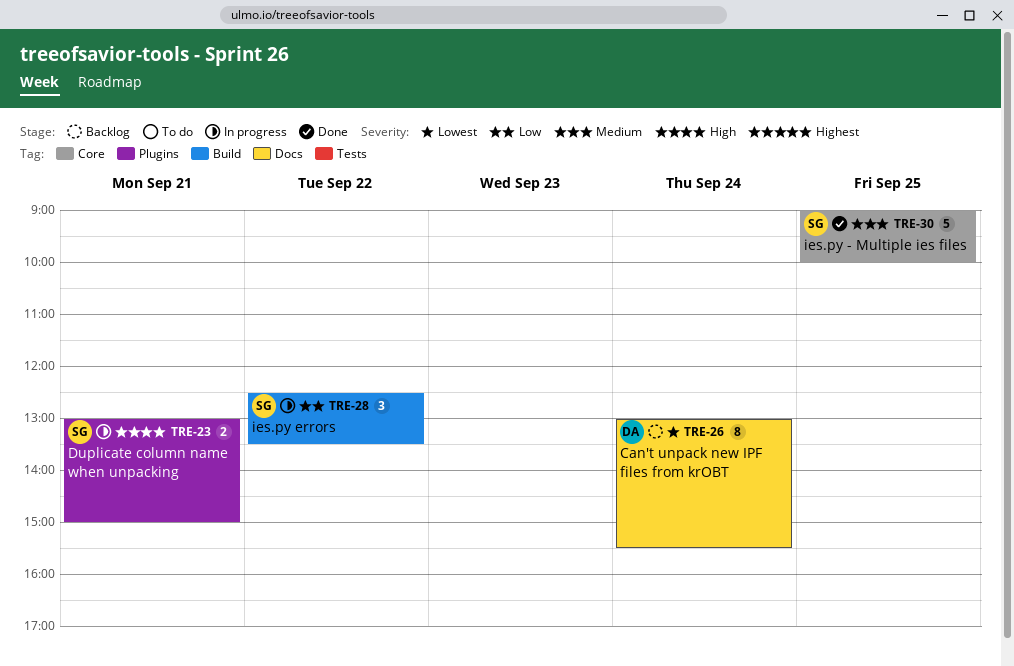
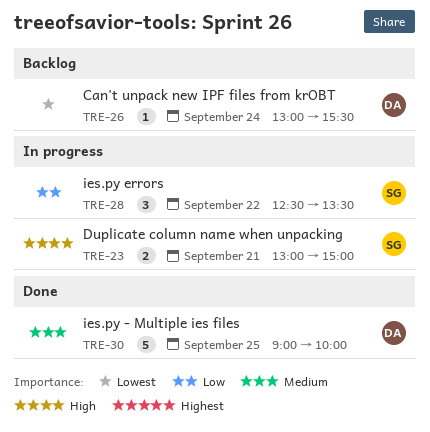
TRE-26, estimate: 8 -> 1
TRE-30, owner: SG -> DA

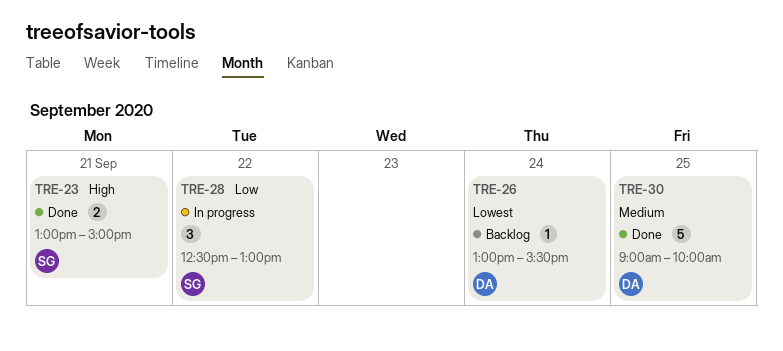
TRE-23, status: In progress -> Done
TRE-28, ends: 13:30 -> 13:00

